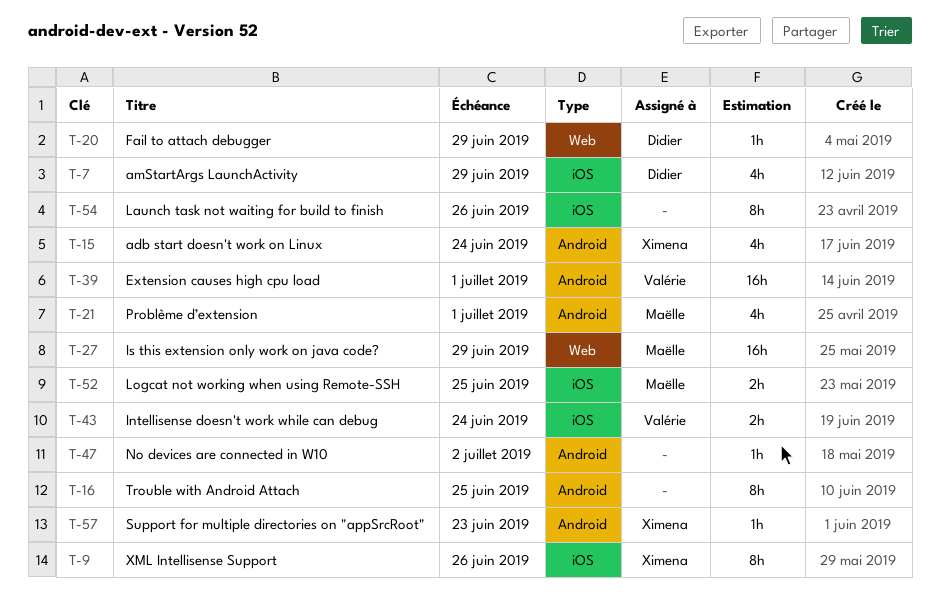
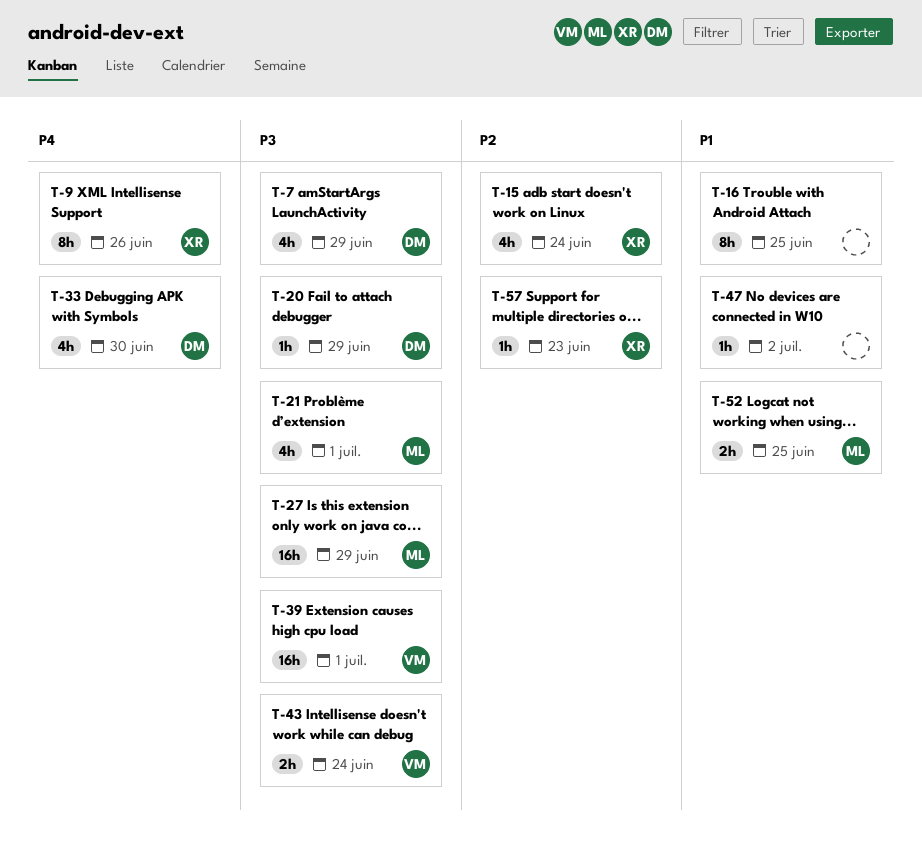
T-33: none -> present
T-54: present -> none

